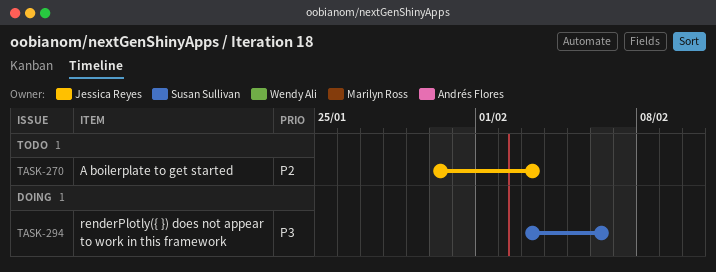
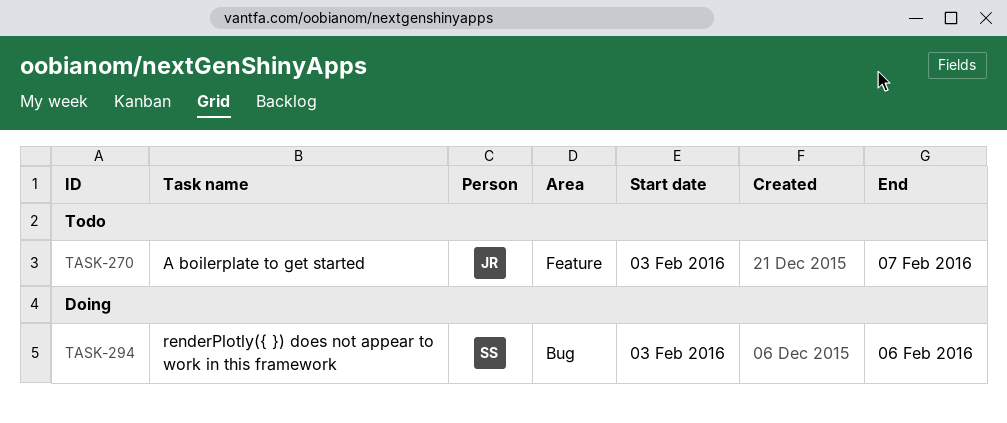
TASK-270, start: Jan 30 -> Feb 3
TASK-270, due: Feb 3 -> Feb 7

